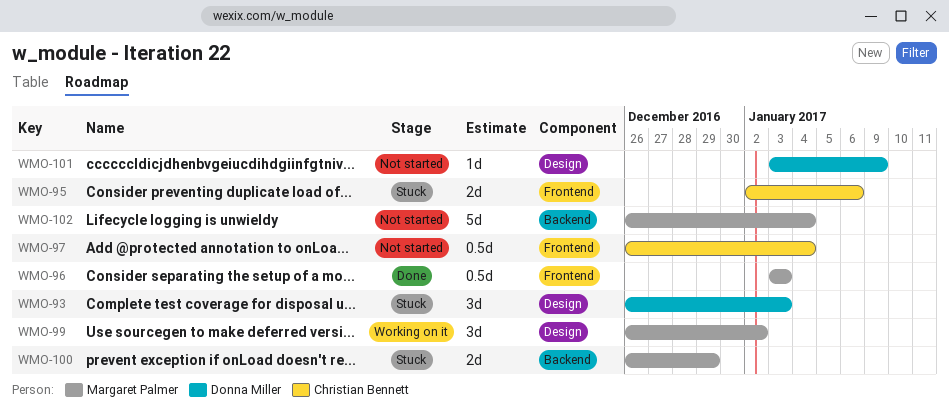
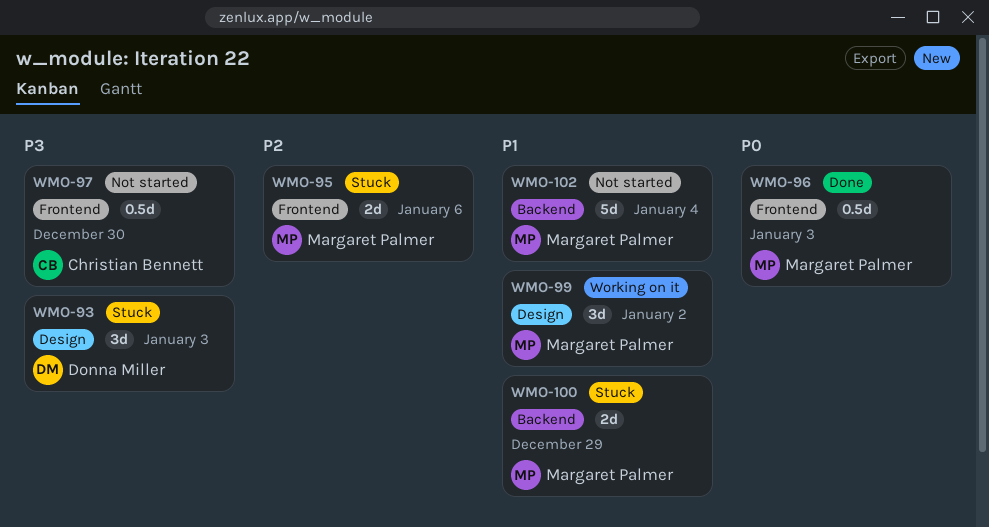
WMO-95, owner: Christian Bennett -> Margaret Palmer
WMO-97, due: Jan 4 -> Dec 30
WMO-101: present -> none

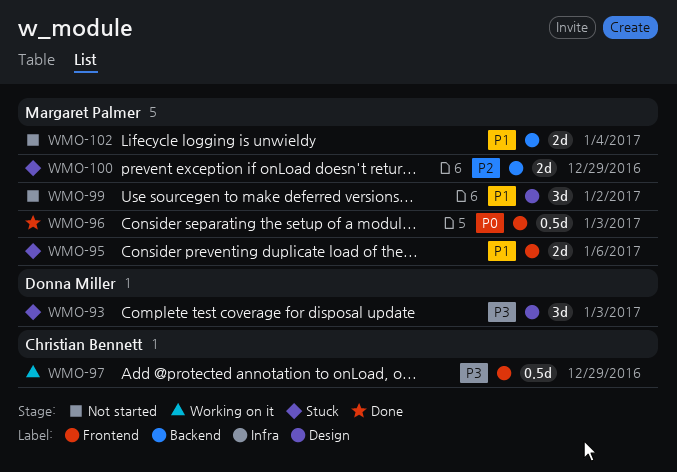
WMO-95, priority: P2 -> P1
WMO-97, status: Not started -> Working on it
WMO-97, due: Dec 30 -> Dec 29
WMO-99, status: Working on it -> Not started
WMO-100, priority: P1 -> P2
WMO-102, estimate: 5d -> 2d

